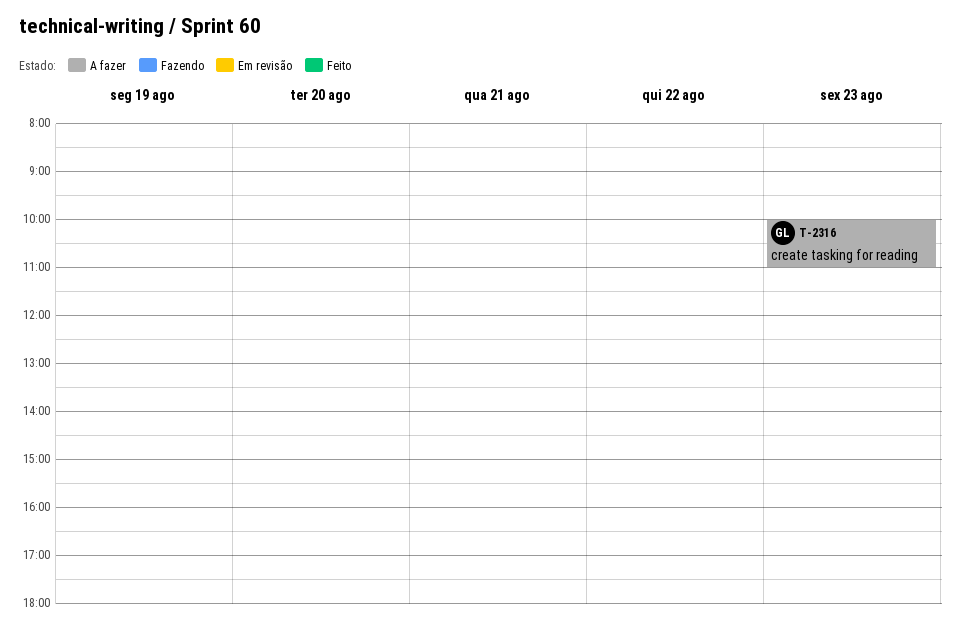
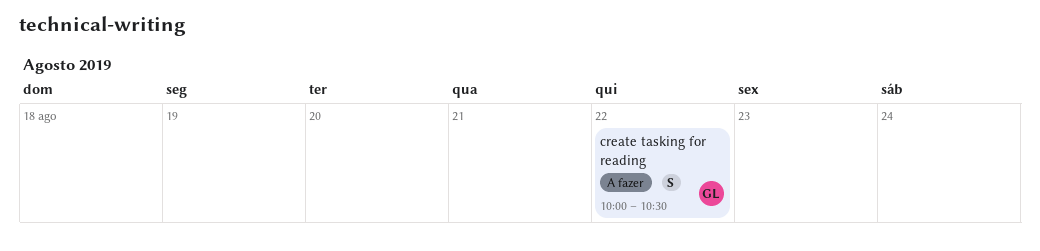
create tasking for reading, day: Aug 23 -> Aug 22
create tasking for reading, ends: 11:00 -> 10:30

